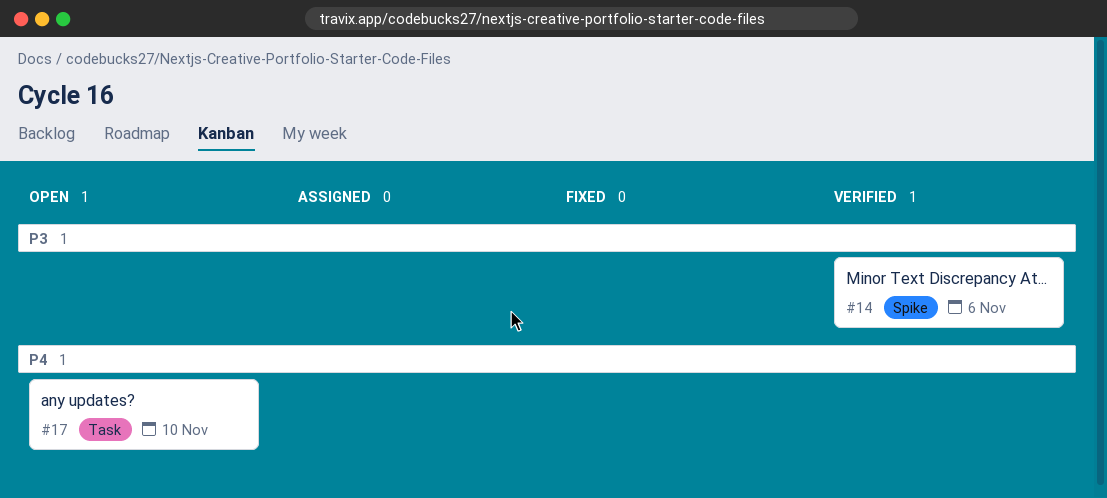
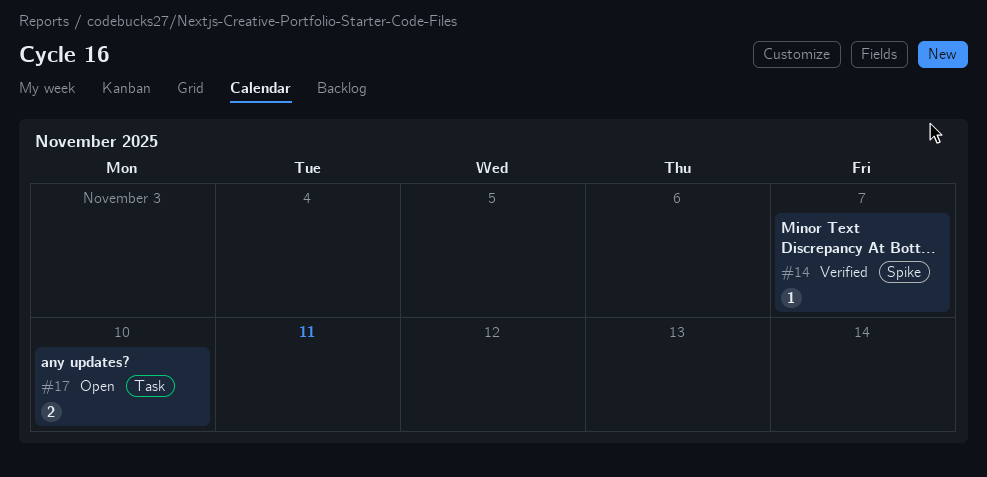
#14, due: Nov 6 -> Nov 7

